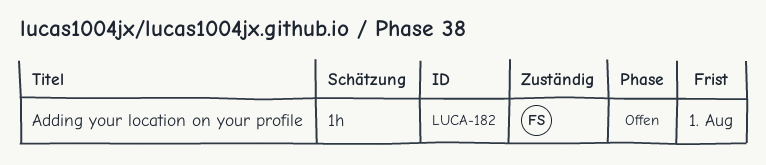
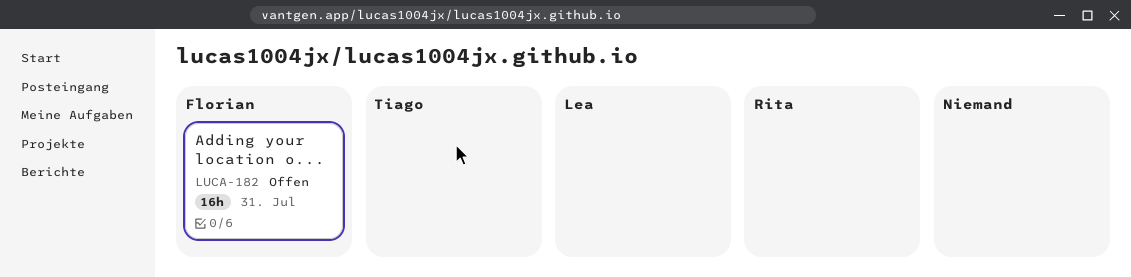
LUCA-182, estimate: 1h -> 16h
LUCA-182, due: Aug 1 -> Jul 31

